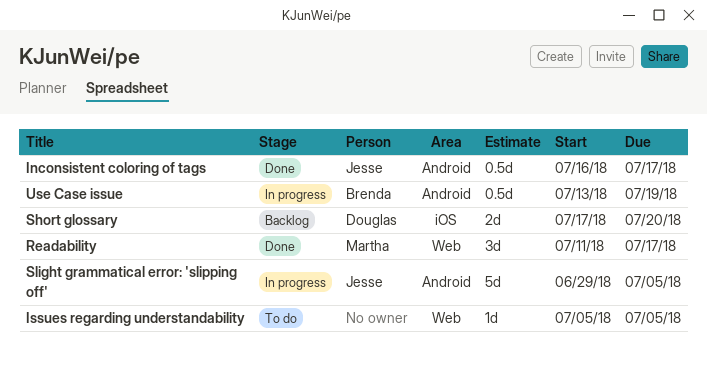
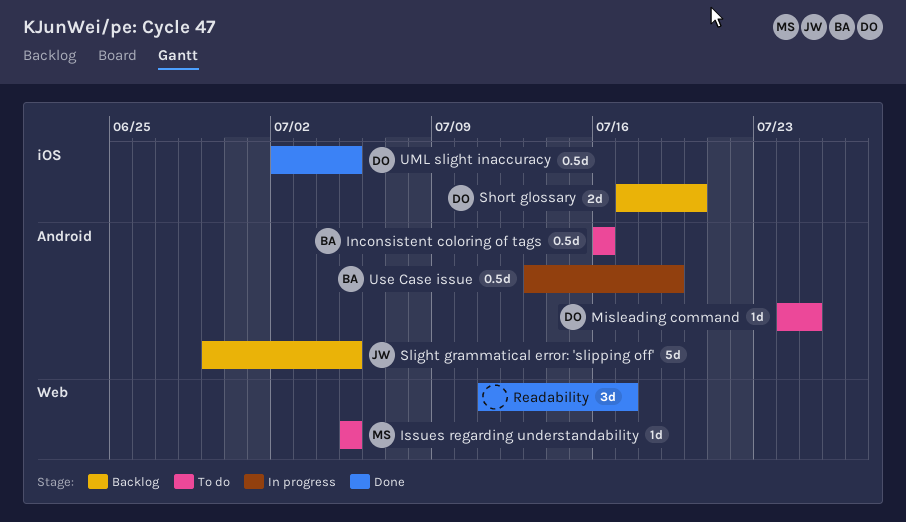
Inconsistent coloring of tags, status: Done -> To do
Inconsistent coloring of tags, owner: Jesse -> Brenda
Inconsistent coloring of tags, due: Jul 17 -> Jul 16
Issues regarding understandability, owner: none -> Martha
Misleading command: none -> present
Readability, owner: Martha -> none
Slight grammatical error: 'slipping off', status: In progress -> Backlog
UML slight inaccuracy: none -> present

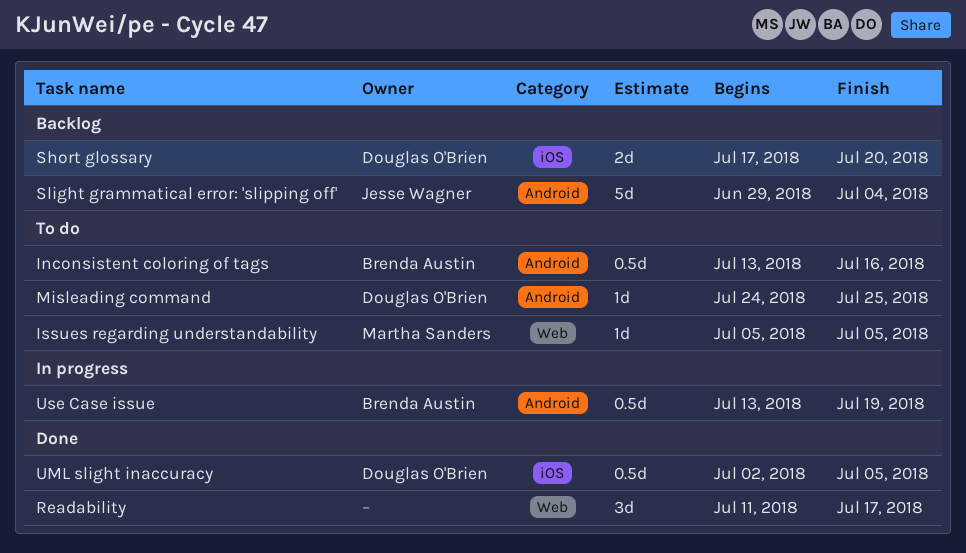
Inconsistent coloring of tags, start: Jul 16 -> Jul 13
Slight grammatical error: 'slipping off', due: Jul 5 -> Jul 4

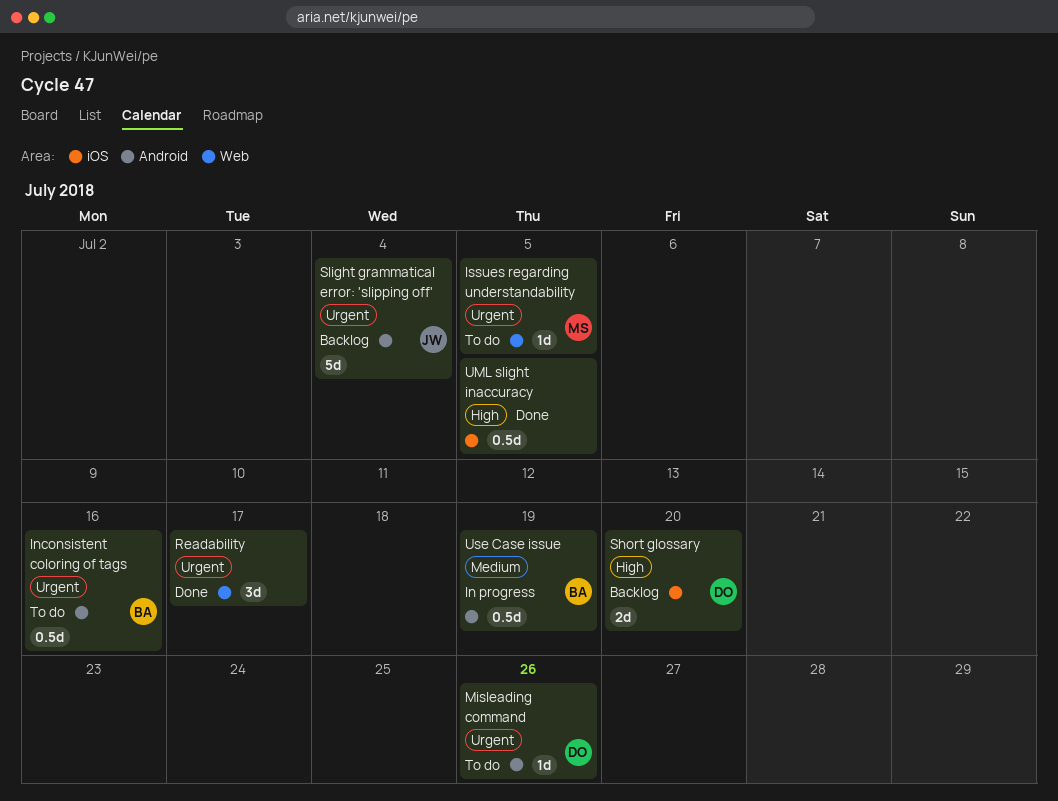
Misleading command, due: Jul 25 -> Jul 26
UML slight inaccuracy, owner: Douglas O'Brien -> none

